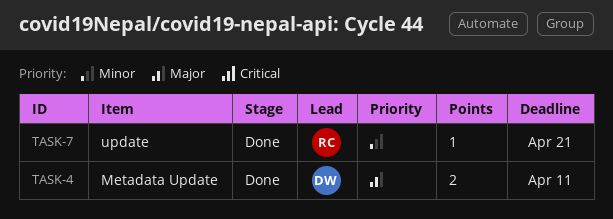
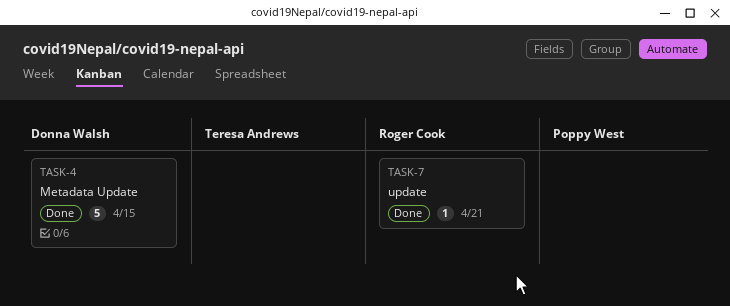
TASK-4, estimate: 2 -> 5
TASK-4, due: Apr 11 -> Apr 15

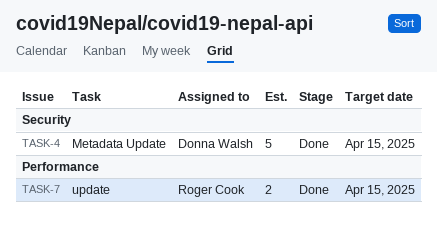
TASK-7, estimate: 1 -> 2
TASK-7, due: Apr 21 -> Apr 15

